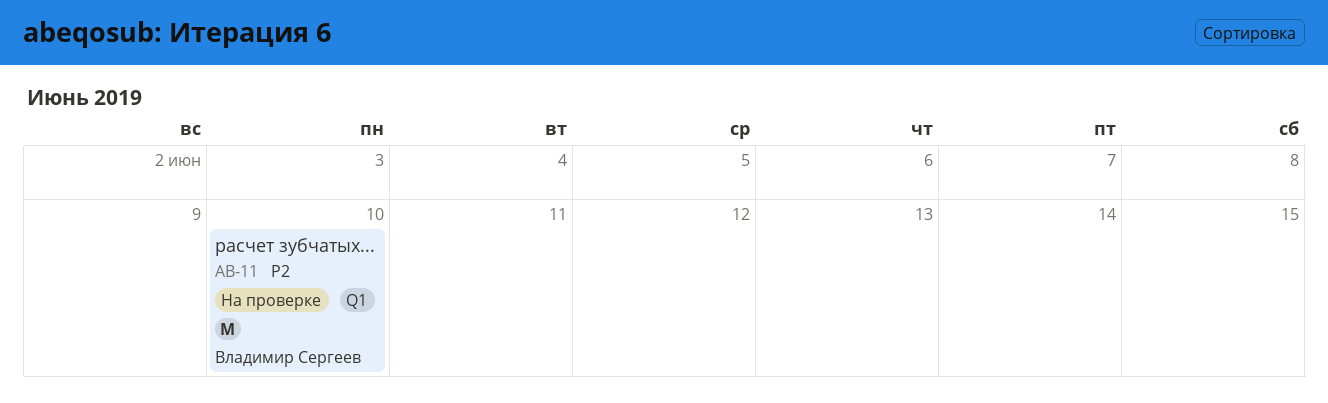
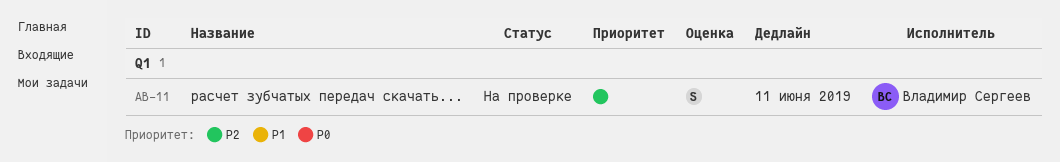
AB-11, estimate: M -> S
AB-11, due: Jun 10 -> Jun 11

